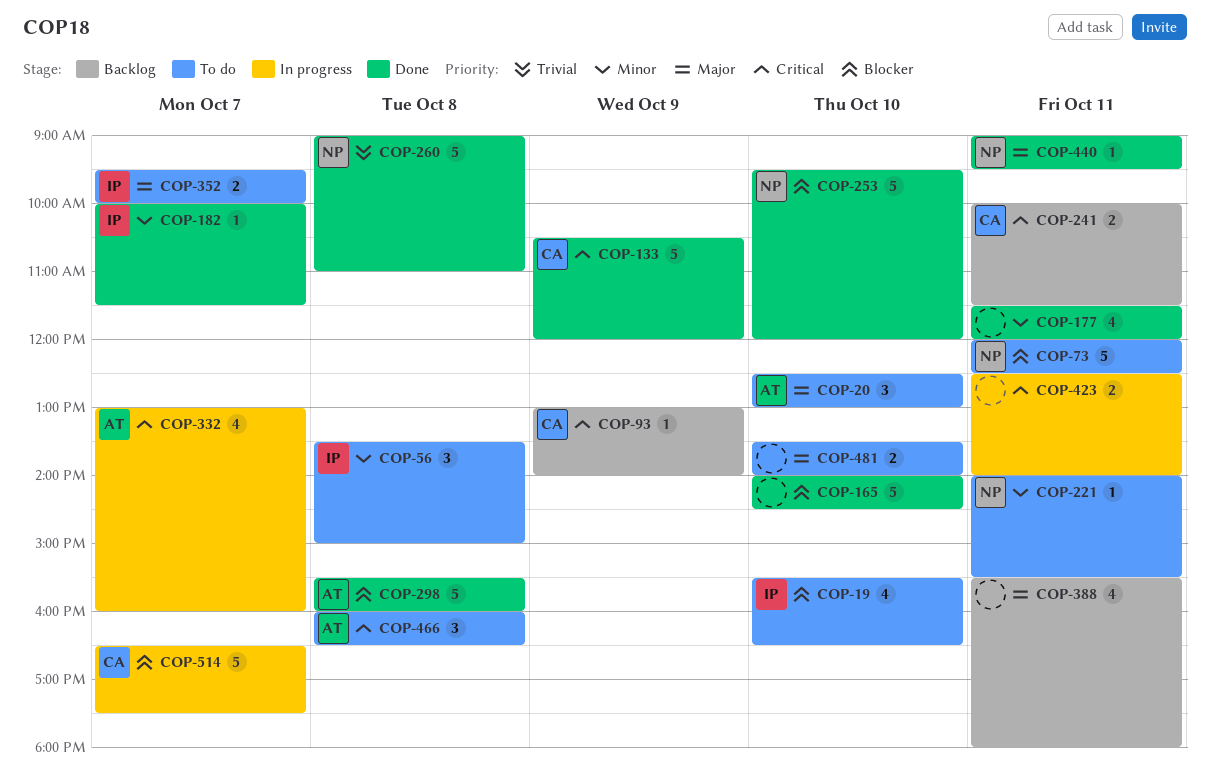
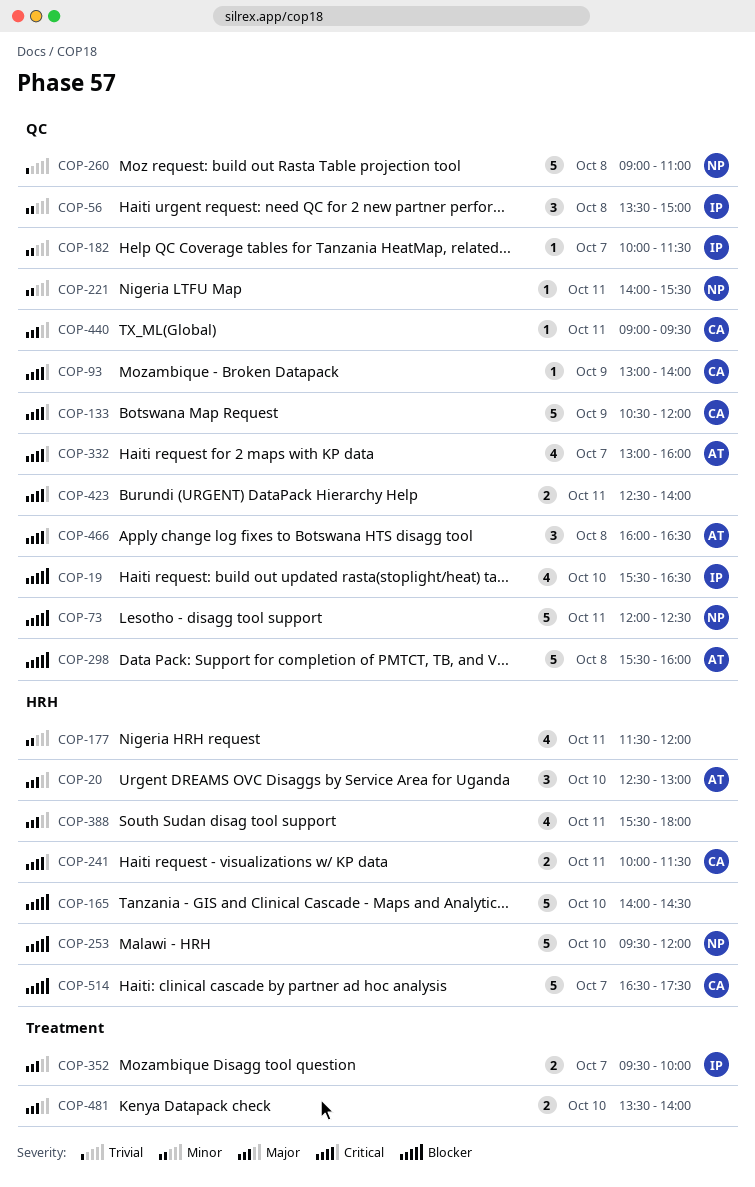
COP-440, owner: NP -> CA

